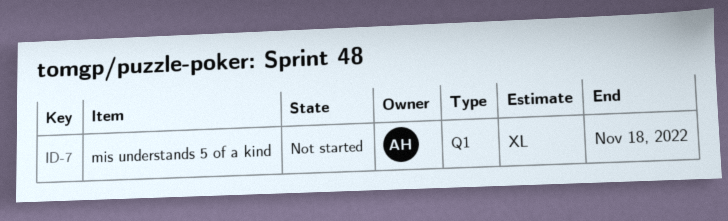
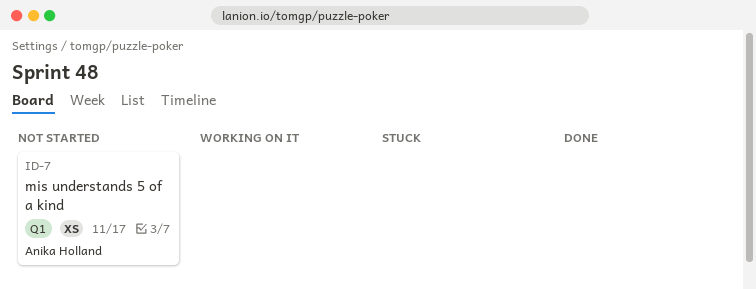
ID-7, estimate: XL -> XS
ID-7, due: Nov 18 -> Nov 17

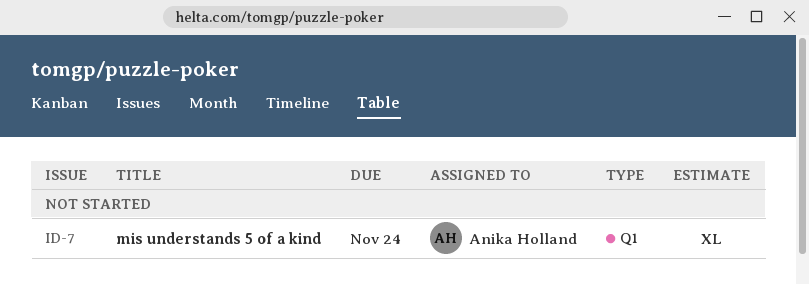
ID-7, estimate: XS -> XL
ID-7, due: Nov 17 -> Nov 24

